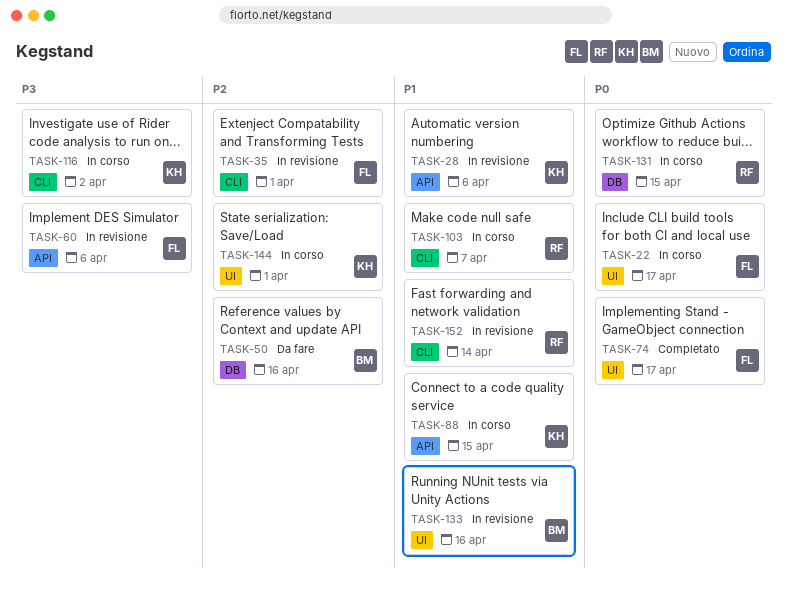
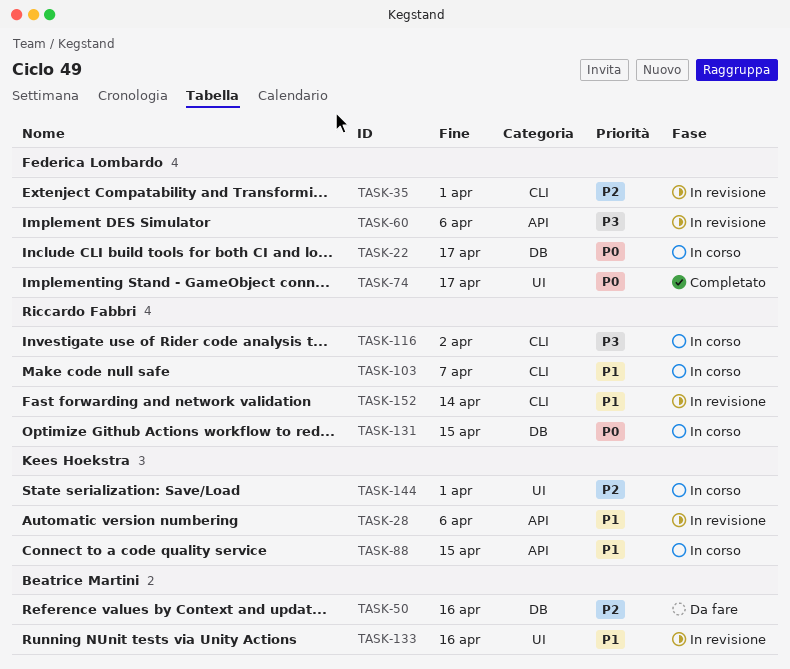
TASK-22, label: UI -> DB
TASK-116, owner: Kees Hoekstra -> Riccardo Fabbri

